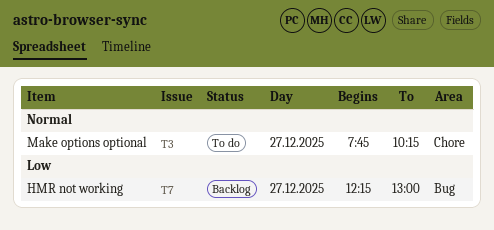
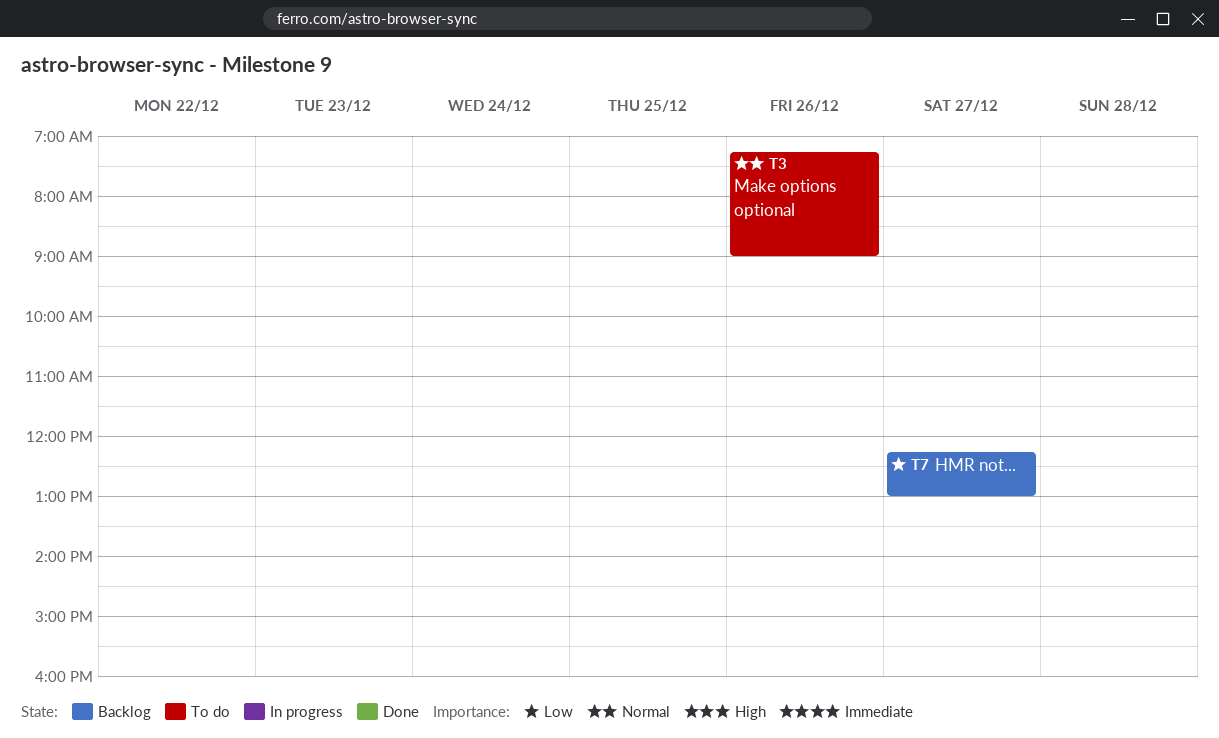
T3, day: Dec 27 -> Dec 26
T3, begins: 07:45 -> 07:15
T3, ends: 10:15 -> 09:00

